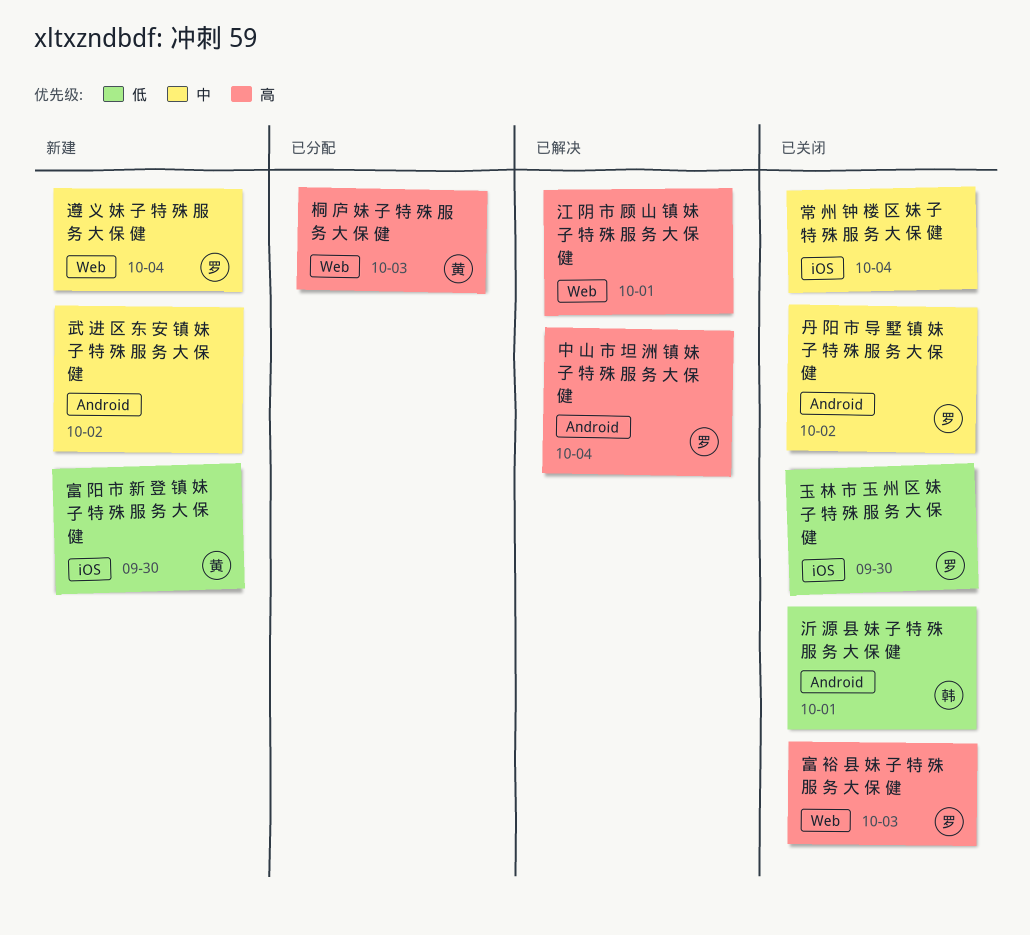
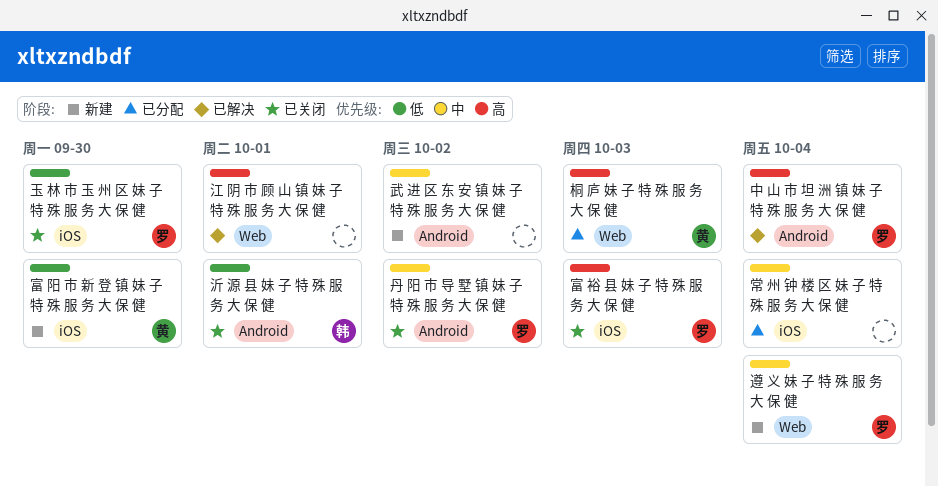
富 裕 县 妹 子 特 殊 服 务 大 保 健, label: Web -> iOS
常 州 钟 楼 区 妹 子 特 殊 服 务 大 保 健, status: 已关闭 -> 已分配

